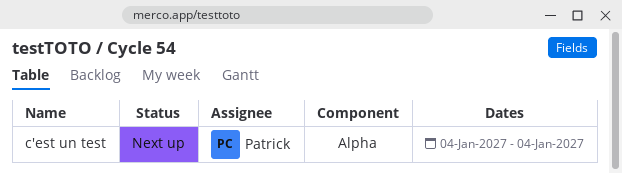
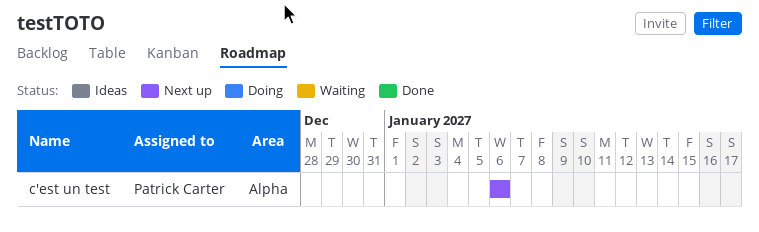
c'est un test, start: Jan 4 -> Jan 6
c'est un test, due: Jan 4 -> Jan 6

